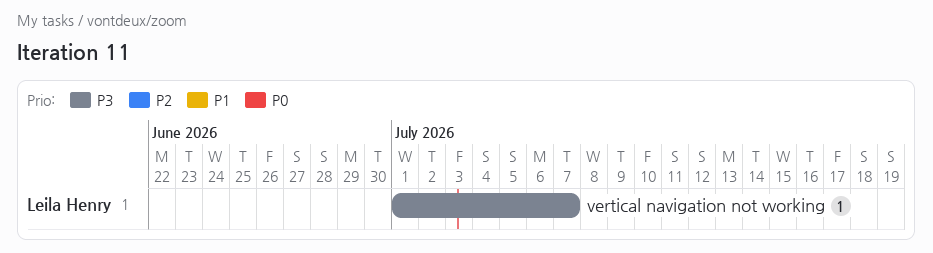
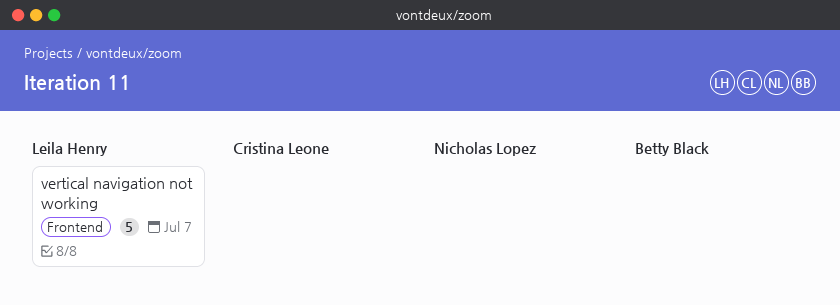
vertical navigation not working, estimate: 1 -> 5

